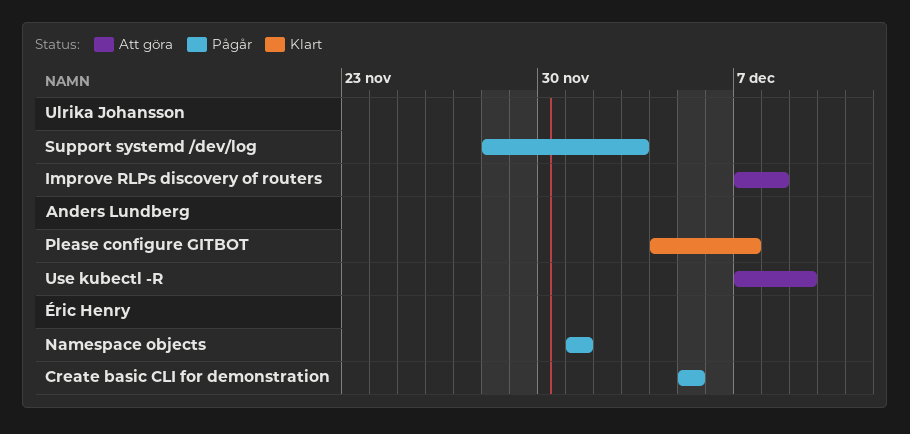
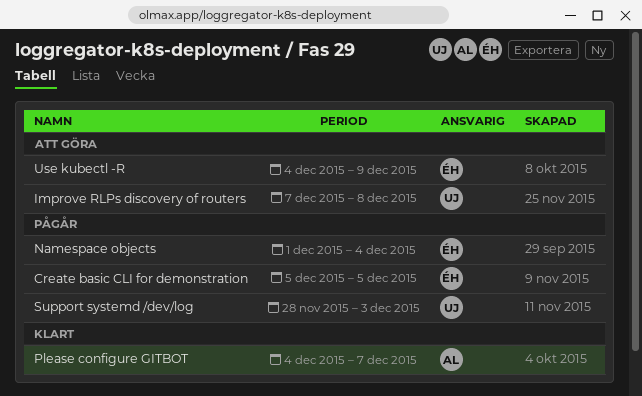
Namespace objects, due: Dec 1 -> Dec 4
Use kubectl -R, owner: Anders Lundberg -> Éric Henry
Use kubectl -R, start: Dec 7 -> Dec 4

